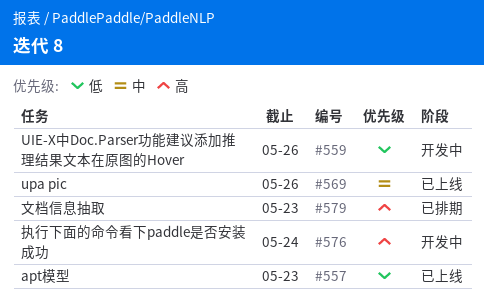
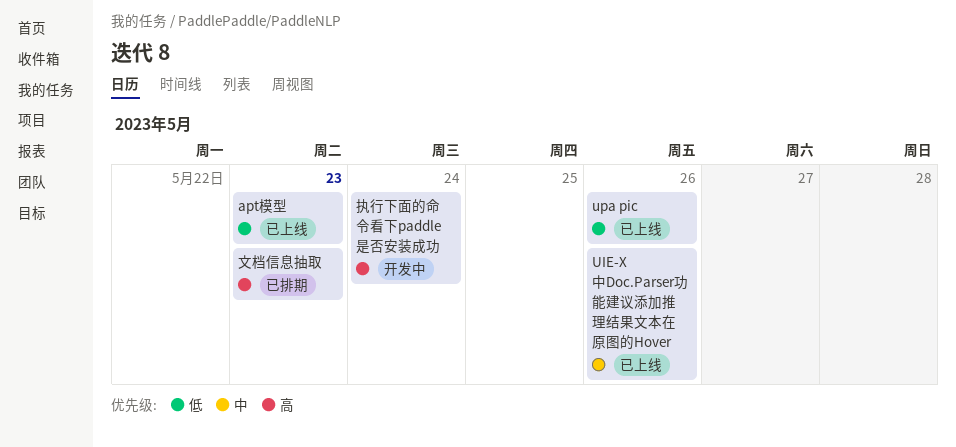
UIE-X中Doc.Parser功能建议添加推理结果文本在原图的Hover, status: 开发中 -> 已上线
UIE-X中Doc.Parser功能建议添加推理结果文本在原图的Hover, priority: 低 -> 中
upa pic, priority: 中 -> 低

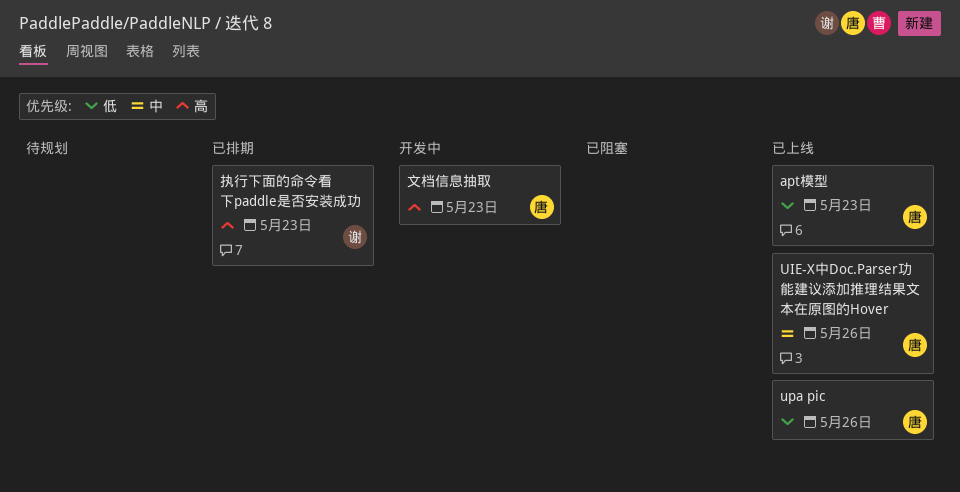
执行下面的命令看下paddle是否安装成功, status: 开发中 -> 已排期
执行下面的命令看下paddle是否安装成功, due: May 24 -> May 23
文档信息抽取, status: 已排期 -> 开发中

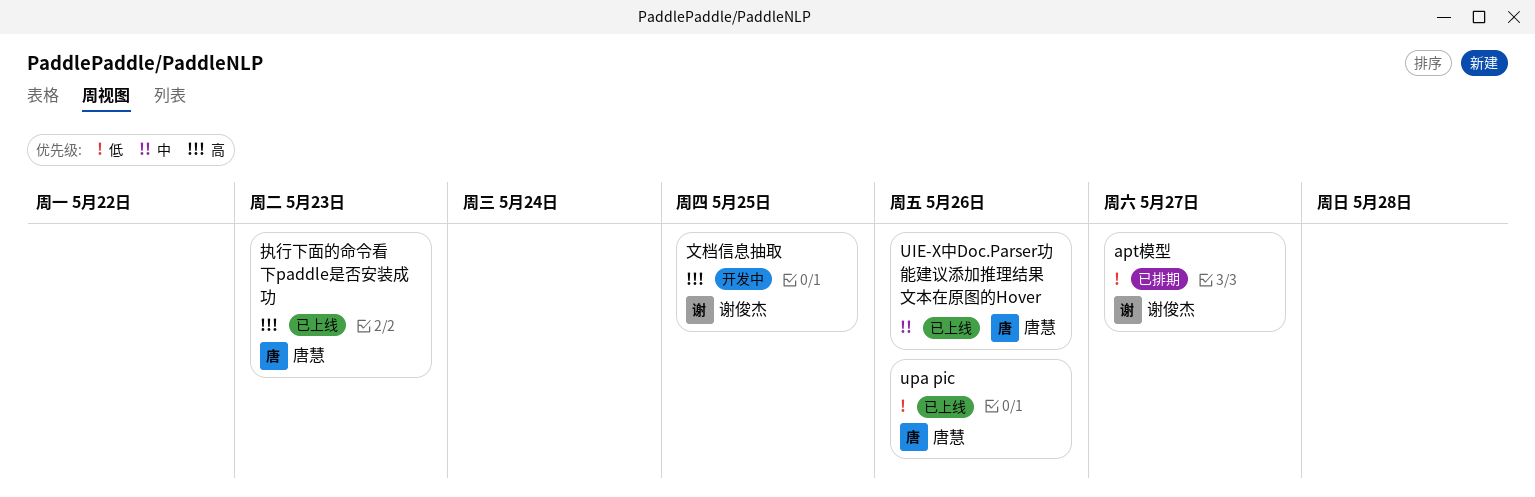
apt模型, status: 已上线 -> 已排期
apt模型, owner: 唐慧 -> 谢俊杰
apt模型, due: May 23 -> May 27
执行下面的命令看下paddle是否安装成功, status: 已排期 -> 已上线
执行下面的命令看下paddle是否安装成功, owner: 谢俊杰 -> 唐慧
文档信息抽取, owner: 唐慧 -> 谢俊杰
文档信息抽取, due: May 23 -> May 25

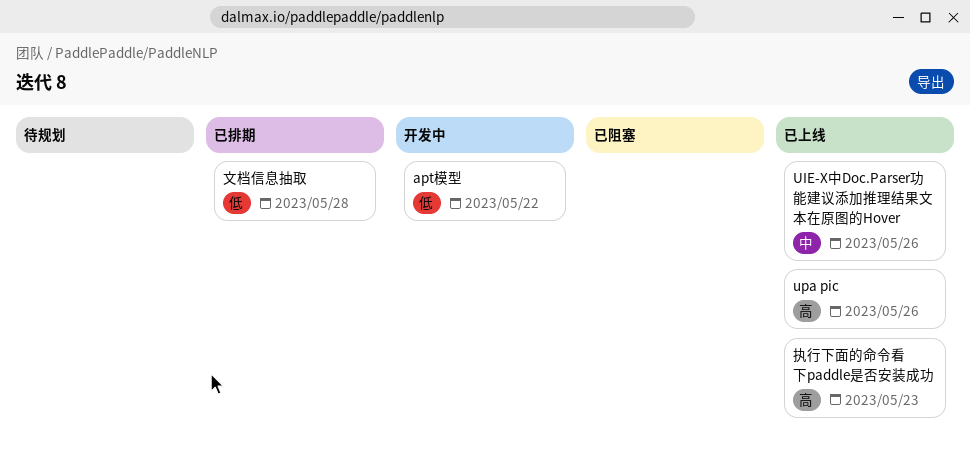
apt模型, status: 已排期 -> 开发中
apt模型, due: May 27 -> May 22
upa pic, priority: 低 -> 高
文档信息抽取, status: 开发中 -> 已排期
文档信息抽取, priority: 高 -> 低
文档信息抽取, due: May 25 -> May 28

